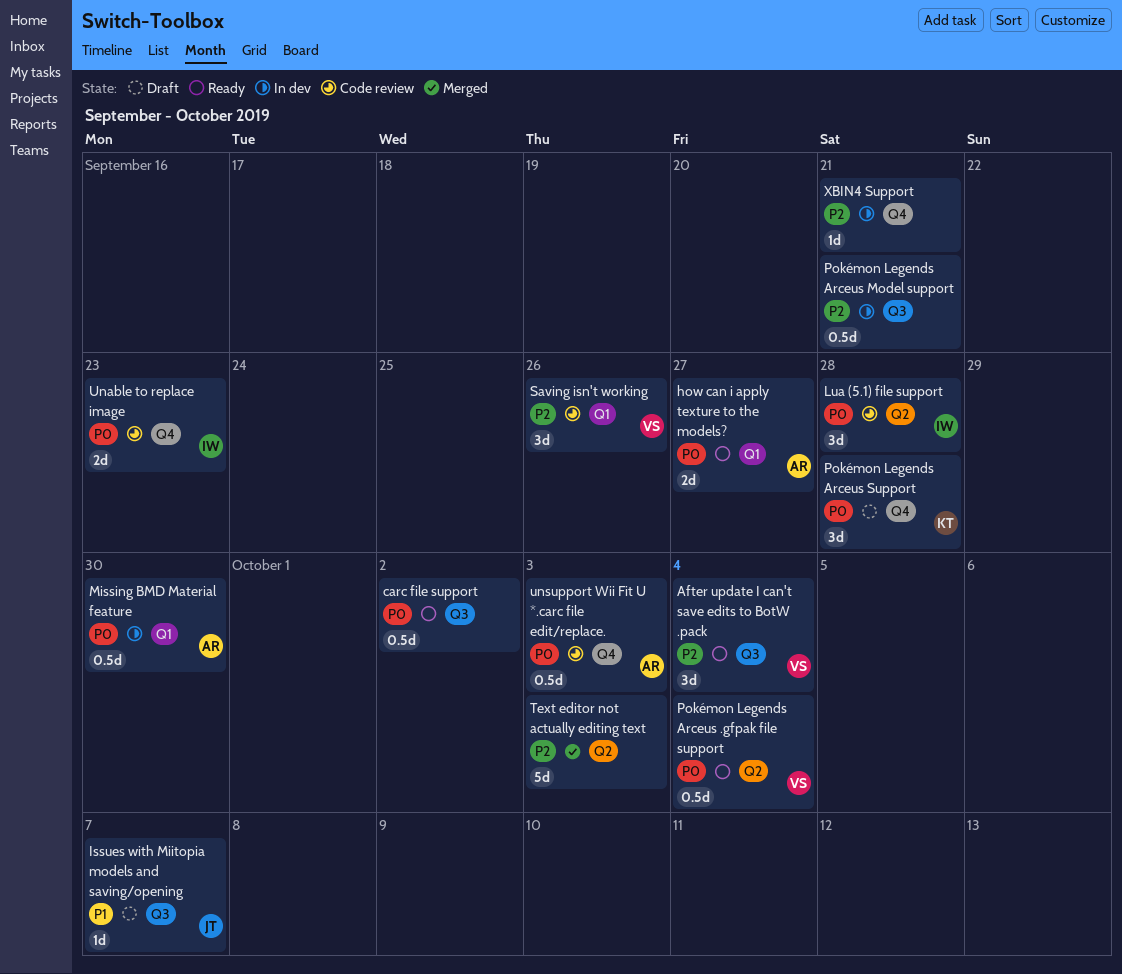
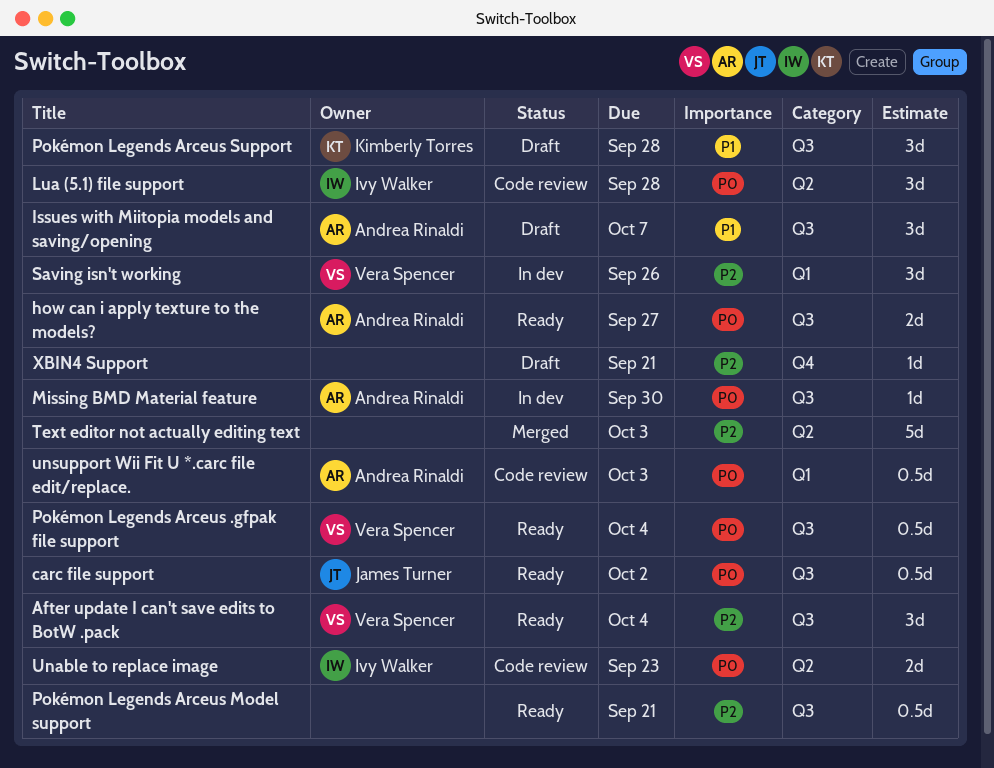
carc file support, owner: none -> James Turner
how can i apply texture to the models?, label: Q1 -> Q3
Issues with Miitopia models and saving/opening, owner: James Turner -> Andrea Rinaldi
Issues with Miitopia models and saving/opening, estimate: 1d -> 3d
Missing BMD Material feature, label: Q1 -> Q3
Missing BMD Material feature, estimate: 0.5d -> 1d
Pokémon Legends Arceus .gfpak file support, label: Q2 -> Q3
Pokémon Legends Arceus Model support, status: In dev -> Ready
Pokémon Legends Arceus Support, priority: P0 -> P1
Pokémon Legends Arceus Support, label: Q4 -> Q3
Saving isn't working, status: Code review -> In dev
Unable to replace image, label: Q4 -> Q2
unsupport Wii Fit U *.carc file edit/replace., label: Q4 -> Q1
XBIN4 Support, status: In dev -> Draft

